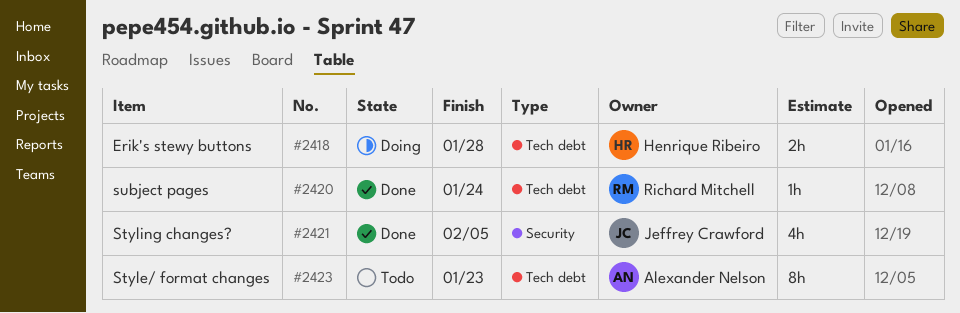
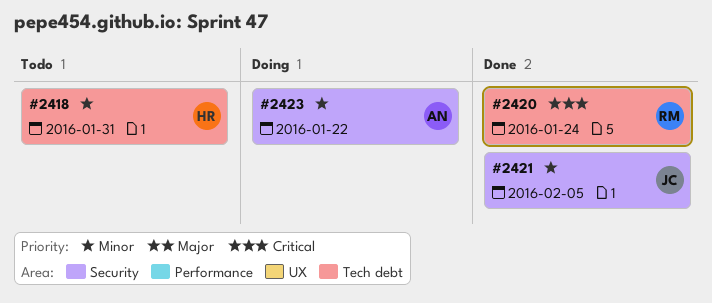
#2418, status: Doing -> Todo
#2418, due: Jan 28 -> Jan 31
#2423, status: Todo -> Doing
#2423, label: Tech debt -> Security
#2423, due: Jan 23 -> Jan 22

